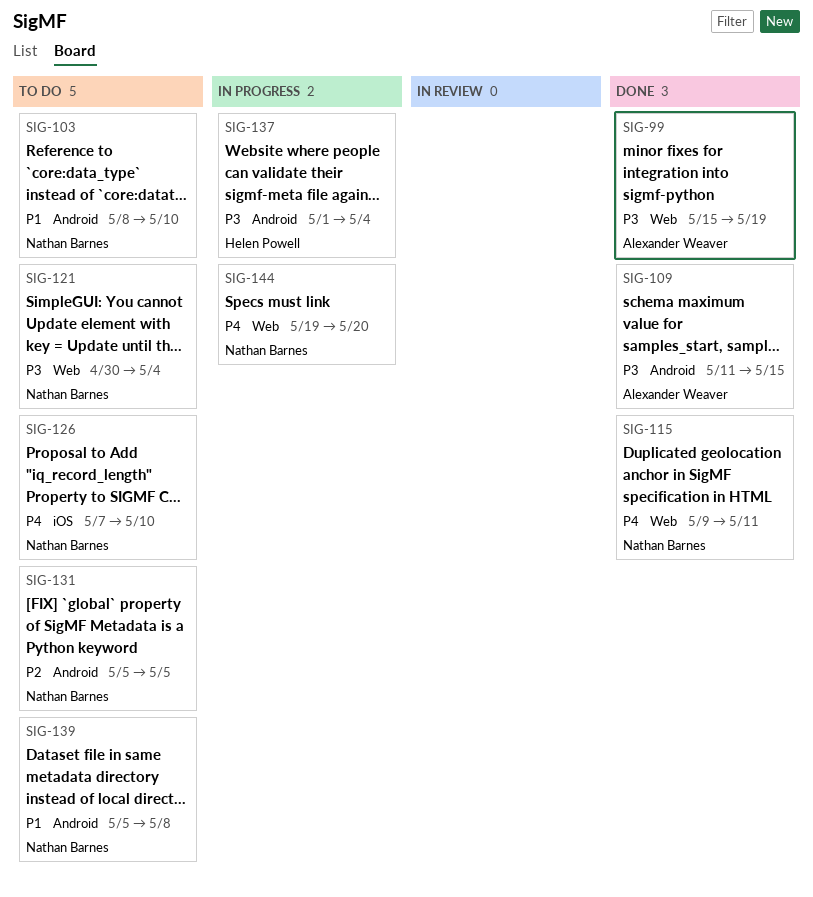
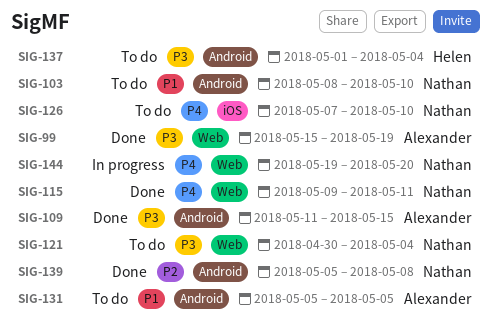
SIG-131, owner: Nathan Barnes -> Alexander Weaver
SIG-131, priority: P2 -> P1
SIG-137, status: In progress -> To do
SIG-139, status: To do -> Done
SIG-139, priority: P1 -> P2

